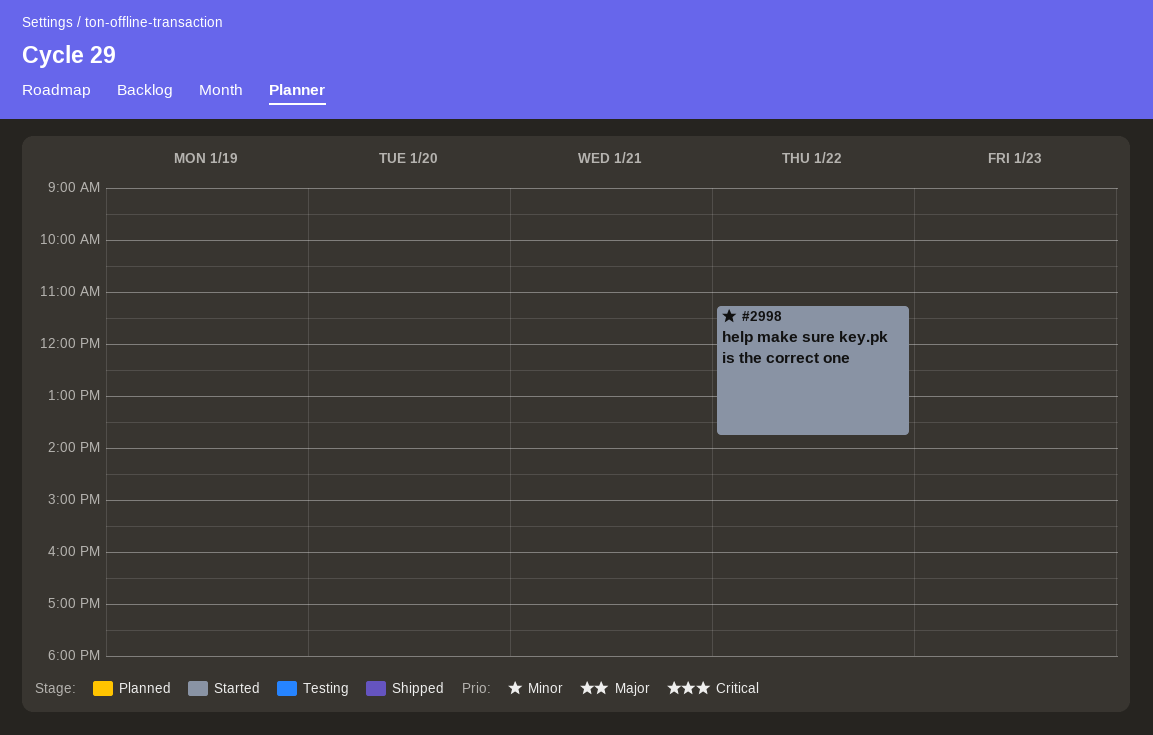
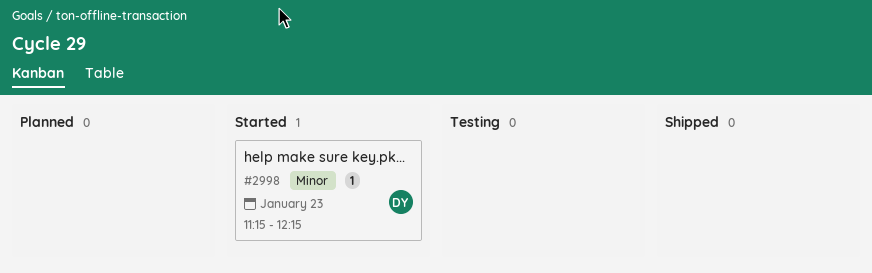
#2998, day: Jan 22 -> Jan 23
#2998, ends: 13:45 -> 12:15

